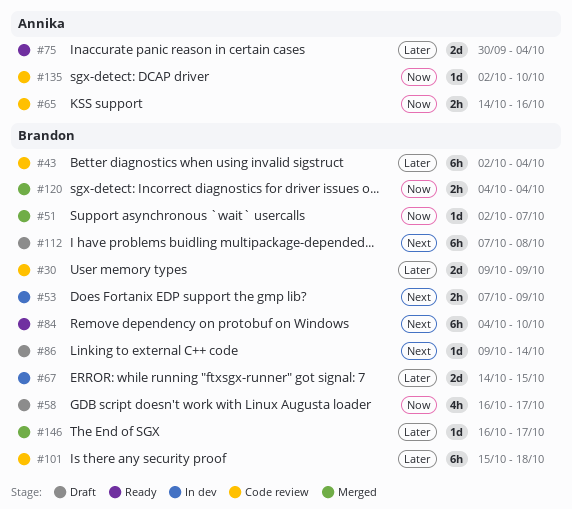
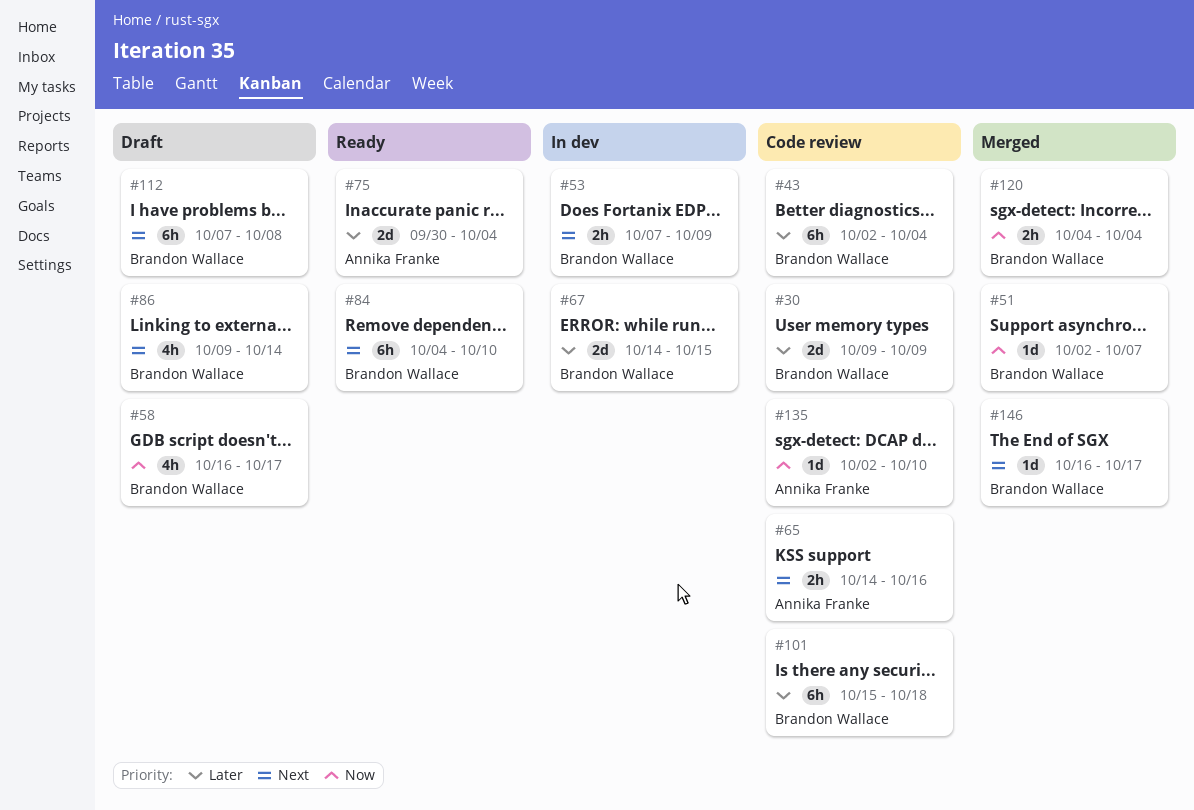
#65, priority: Now -> Next
#86, estimate: 1d -> 4h
#146, priority: Later -> Next

